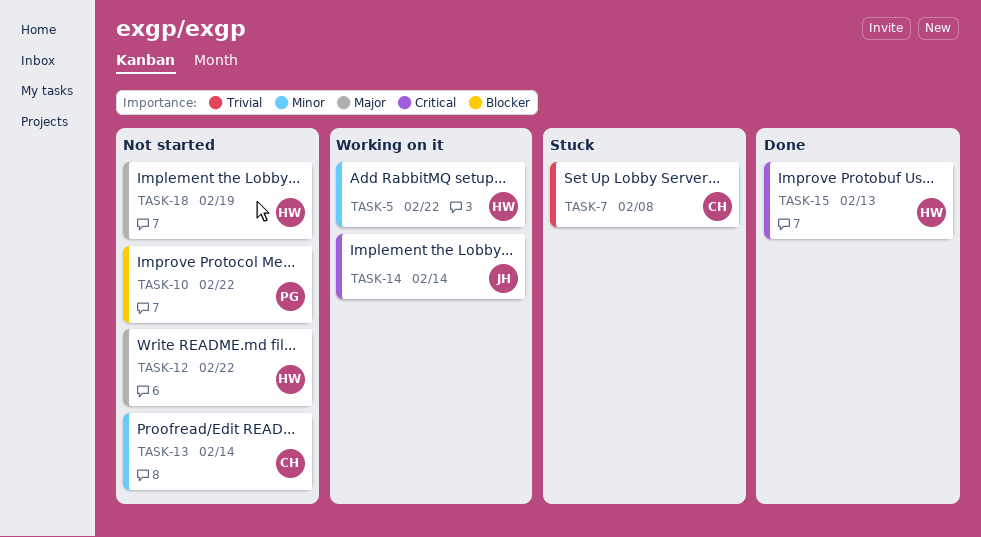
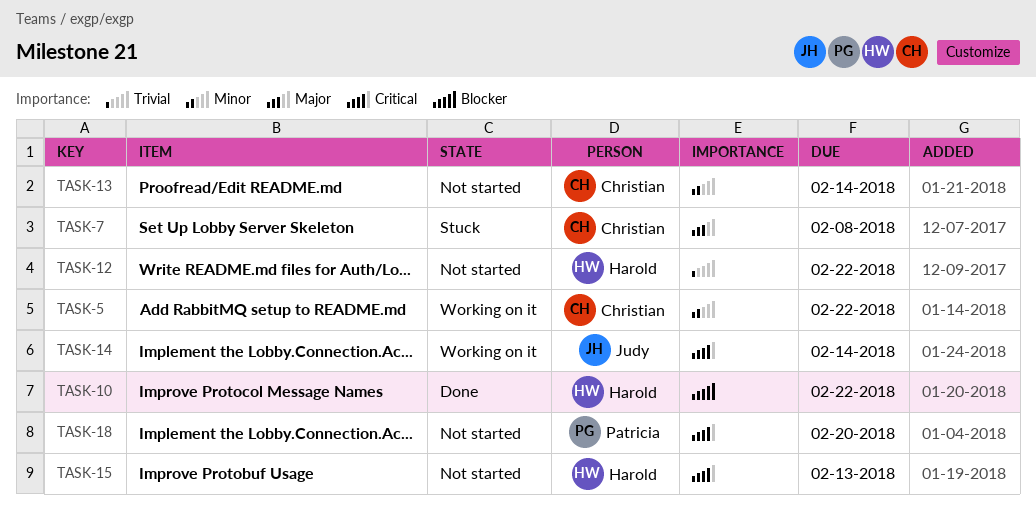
TASK-5, owner: Harold -> Christian
TASK-7, priority: Trivial -> Major
TASK-10, status: Not started -> Done
TASK-10, owner: Patricia -> Harold
TASK-12, priority: Major -> Trivial
TASK-15, status: Done -> Not started
TASK-18, owner: Harold -> Patricia
TASK-18, priority: Major -> Critical
TASK-18, due: Feb 19 -> Feb 20

